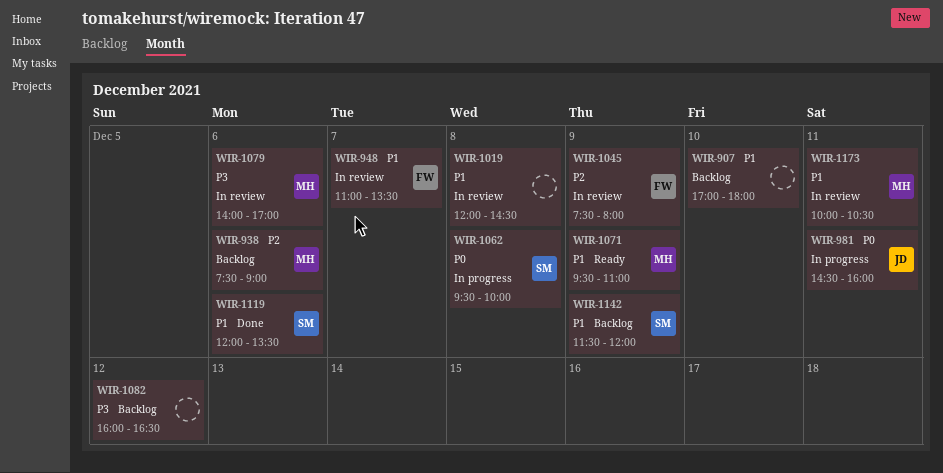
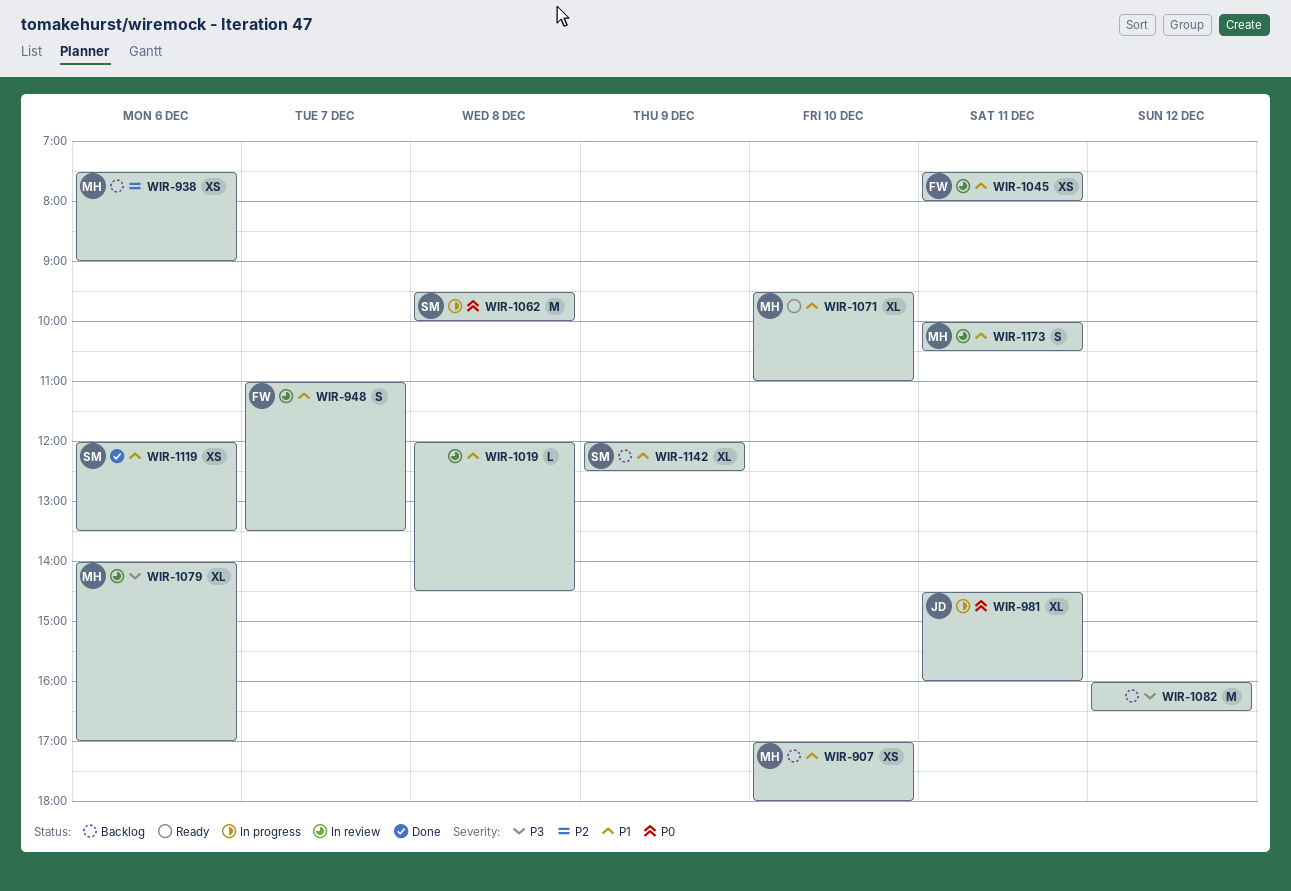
WIR-907, owner: none -> MH
WIR-1045, priority: P2 -> P1
WIR-1045, day: Dec 9 -> Dec 11
WIR-1071, day: Dec 9 -> Dec 10
WIR-1142, begins: 11:30 -> 12:00
WIR-1142, ends: 12:00 -> 12:30

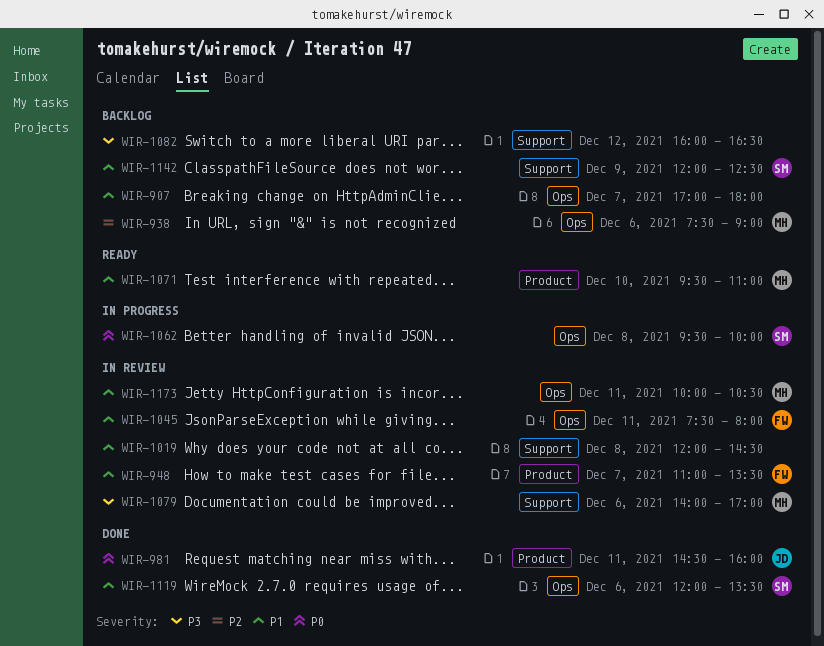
WIR-907, owner: MH -> none
WIR-907, day: Dec 10 -> Dec 7
WIR-981, status: In progress -> Done

